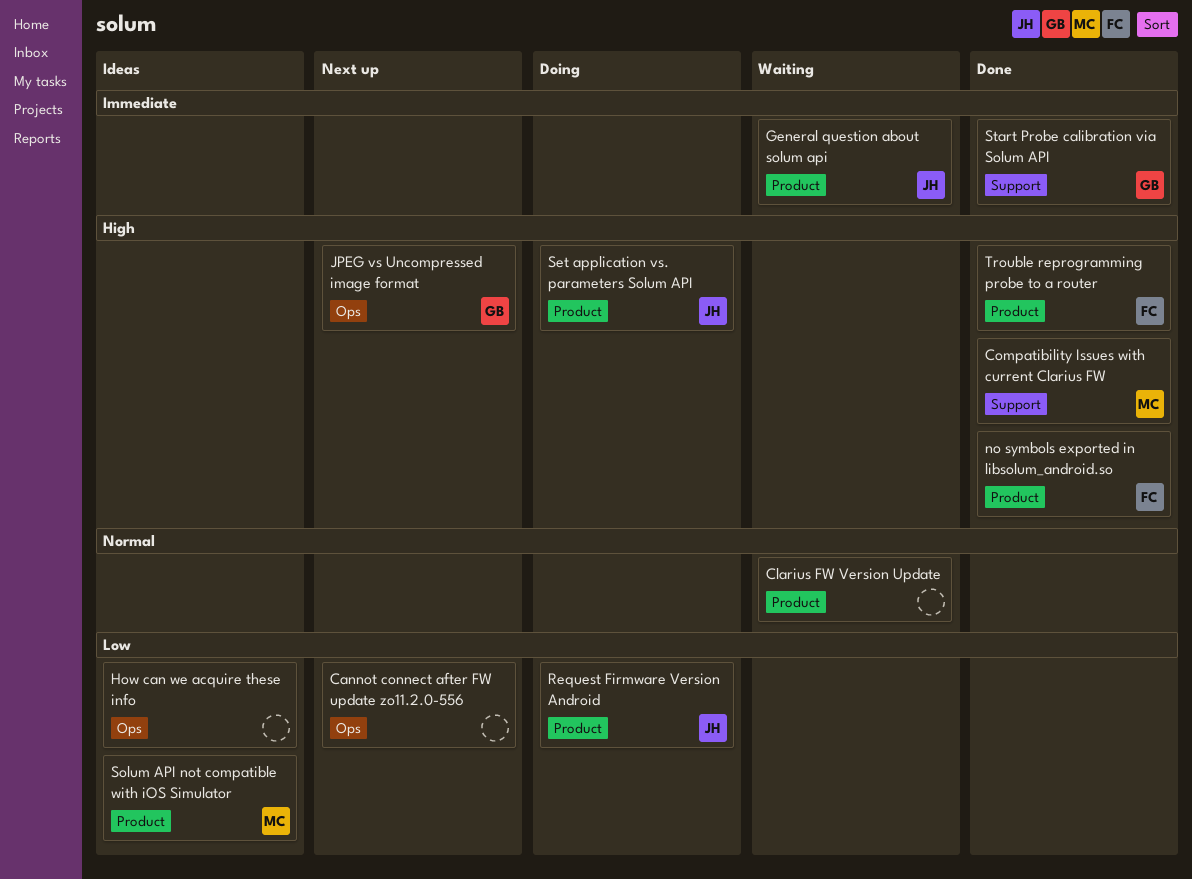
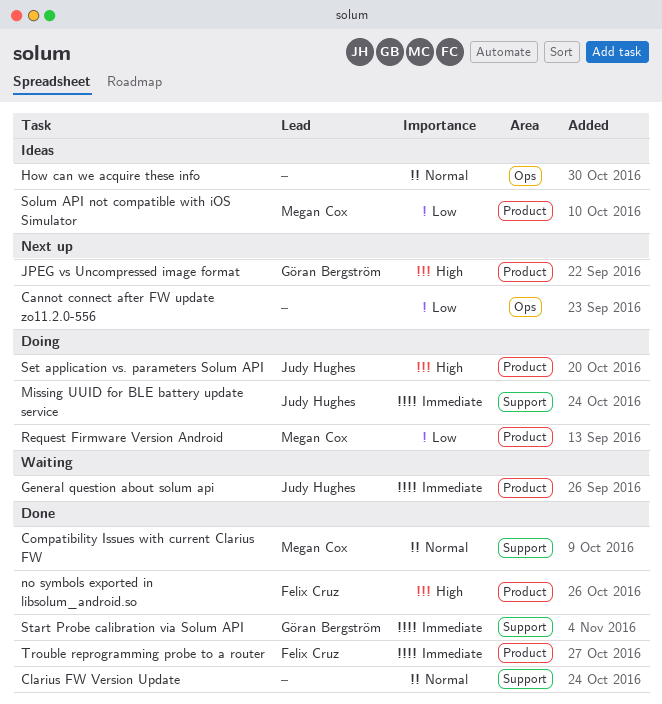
Clarius FW Version Update, status: Waiting -> Done
Clarius FW Version Update, label: Product -> Support
Compatibility Issues with current Clarius FW, priority: High -> Normal
How can we acquire these info, priority: Low -> Normal
JPEG vs Uncompressed image format, label: Ops -> Product
Missing UUID for BLE battery update service: none -> present
Request Firmware Version Android, owner: Judy Hughes -> Megan Cox
Trouble reprogramming probe to a router, priority: High -> Immediate

